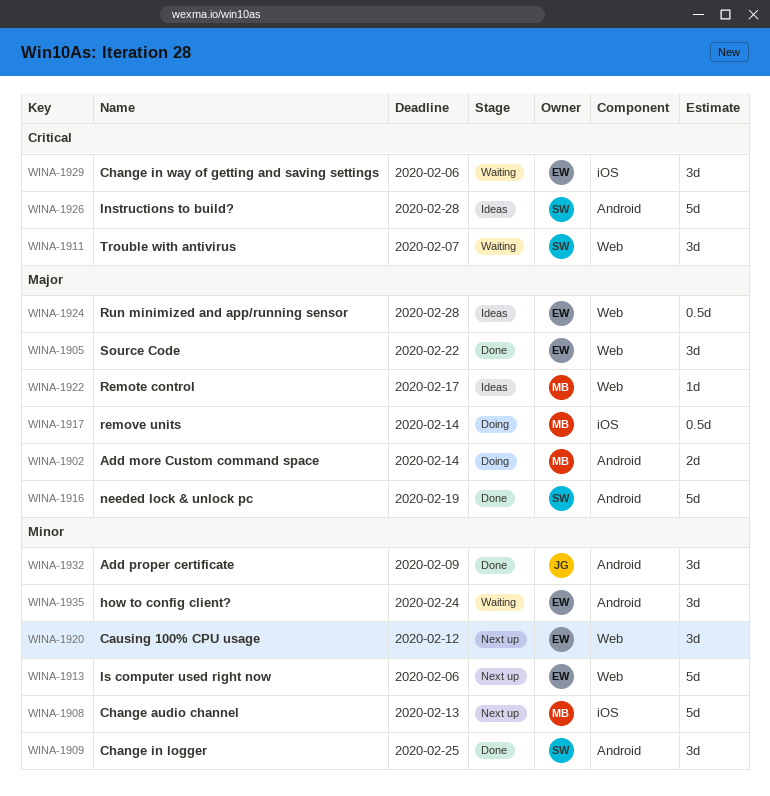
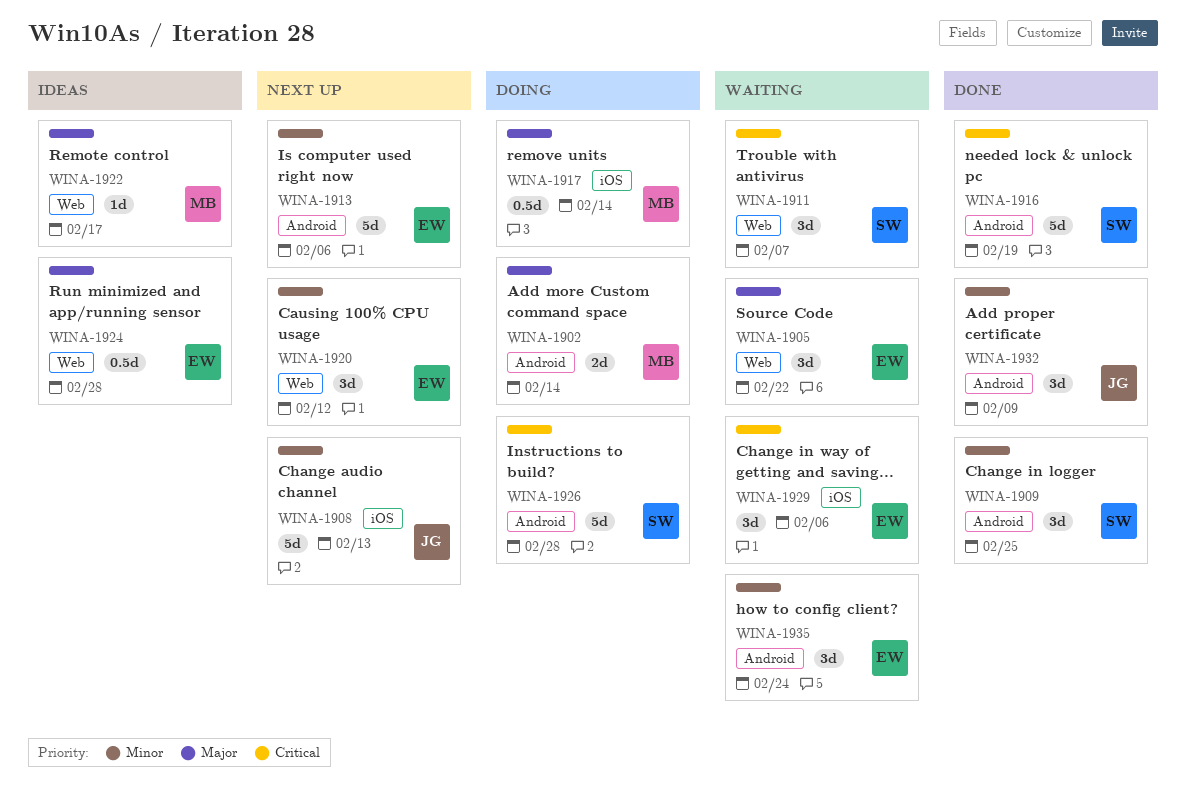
WINA-1905, status: Done -> Waiting
WINA-1908, owner: MB -> JG
WINA-1913, label: Web -> Android
WINA-1916, priority: Major -> Critical
WINA-1926, status: Ideas -> Doing

